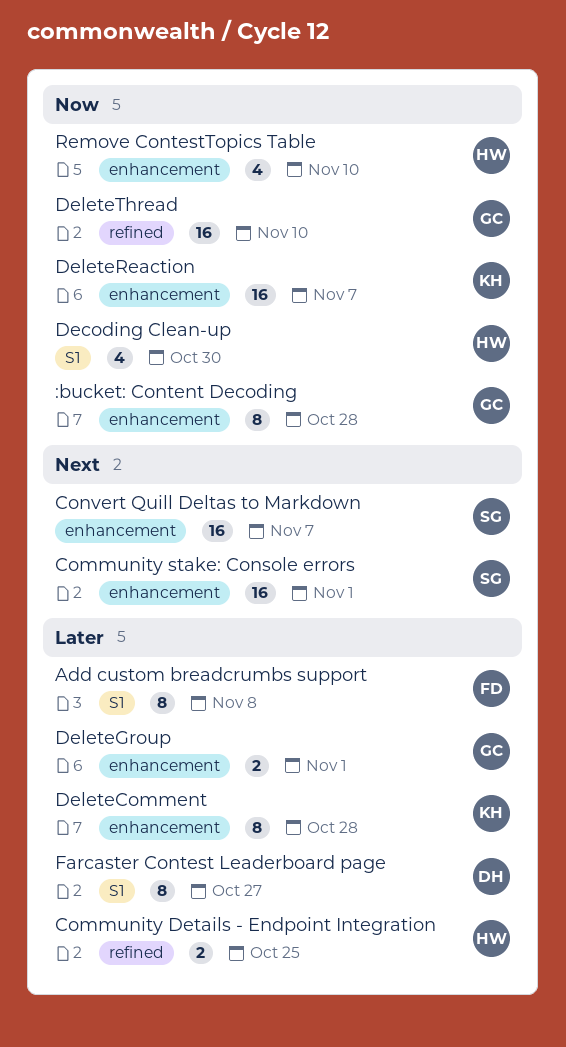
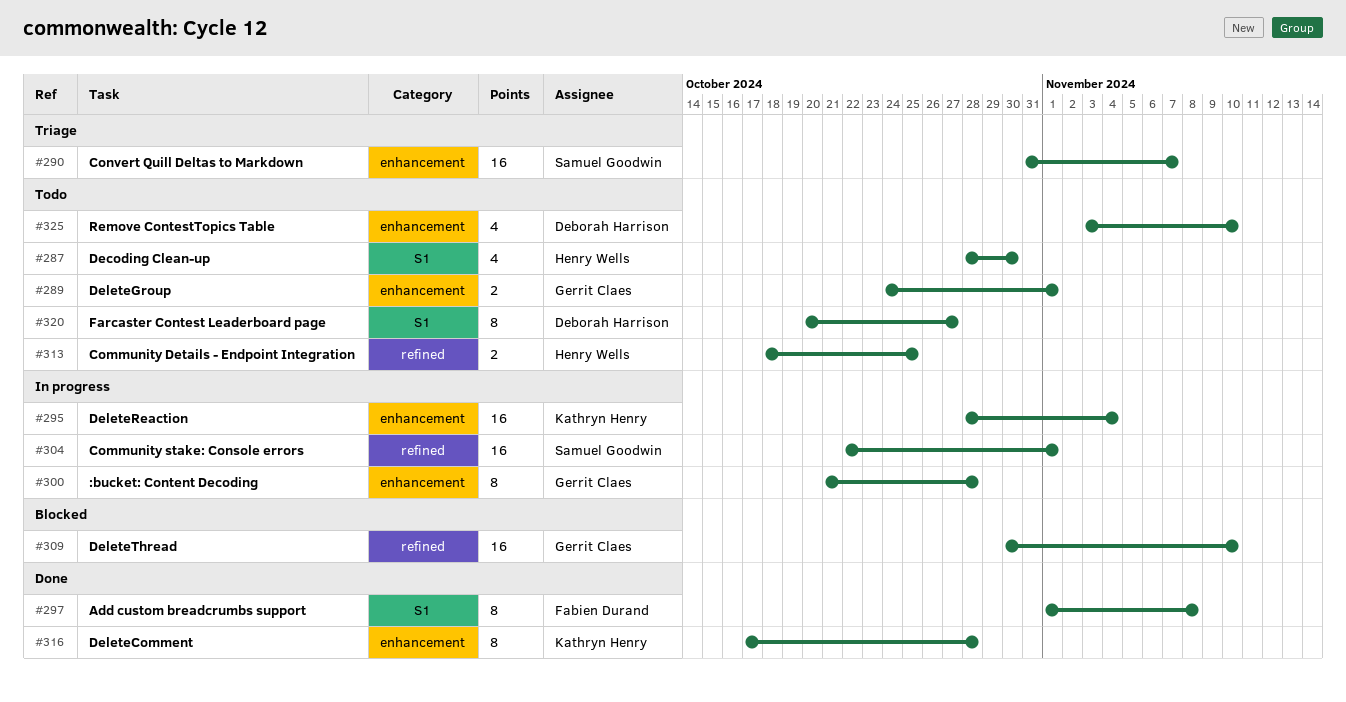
Community stake: Console errors, label: enhancement -> refined
DeleteReaction, due: Nov 7 -> Nov 4
Remove ContestTopics Table, owner: Henry Wells -> Deborah Harrison

